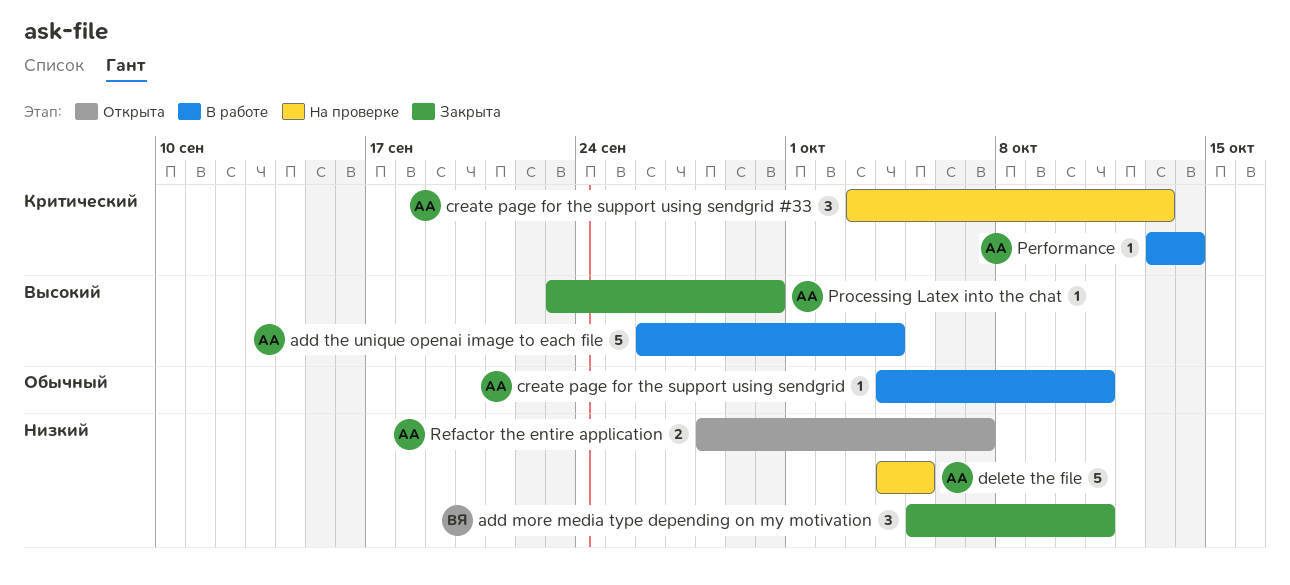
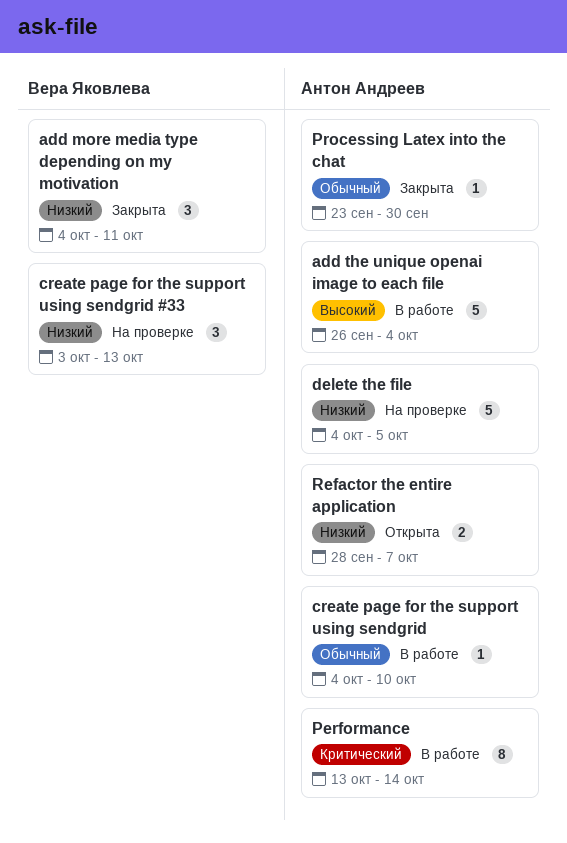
add more media type depending on my motivation, start: Oct 5 -> Oct 4
create page for the support using sendgrid, due: Oct 11 -> Oct 10
create page for the support using sendgrid #33, owner: Антон Андреев -> Вера Яковлева
create page for the support using sendgrid #33, priority: Критический -> Низкий
Performance, estimate: 1 -> 8
Processing Latex into the chat, priority: Высокий -> Обычный

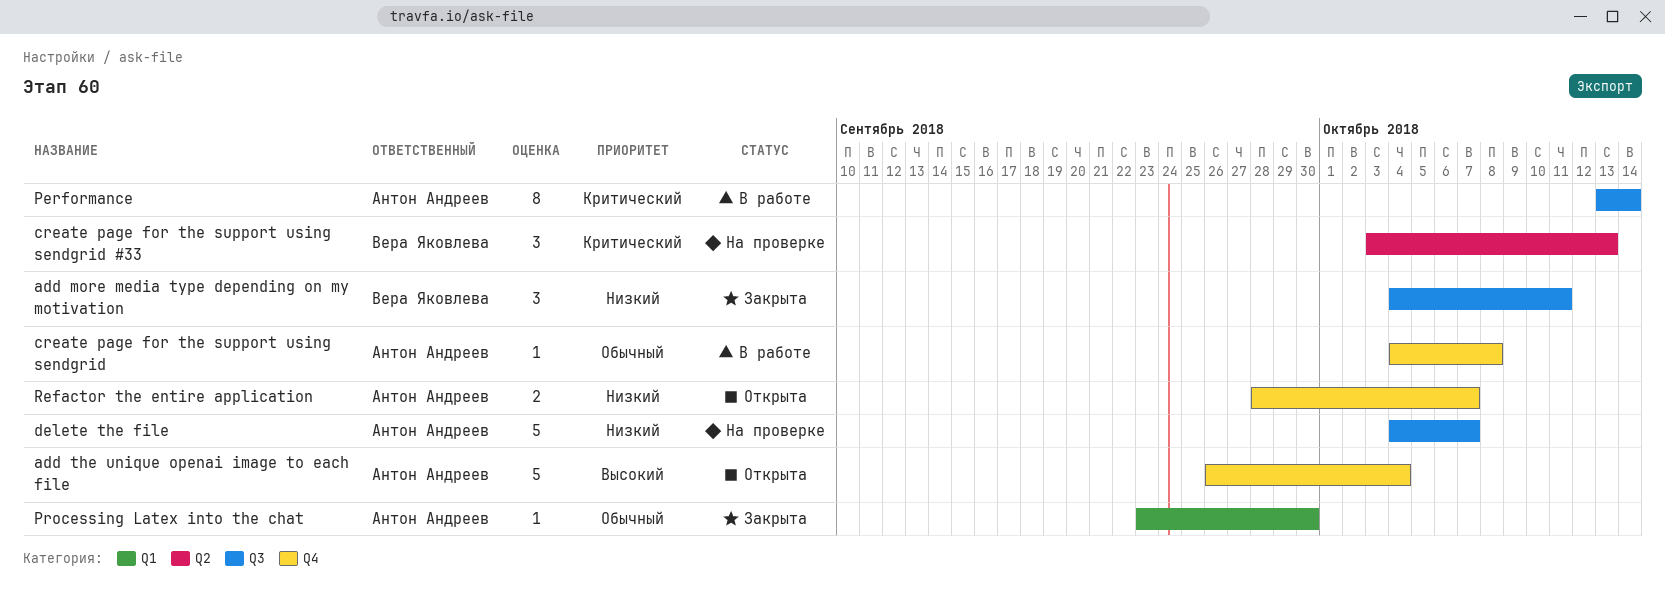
add the unique openai image to each file, status: В работе -> Открыта
create page for the support using sendgrid, due: Oct 10 -> Oct 8
create page for the support using sendgrid #33, priority: Низкий -> Критический
delete the file, due: Oct 5 -> Oct 7

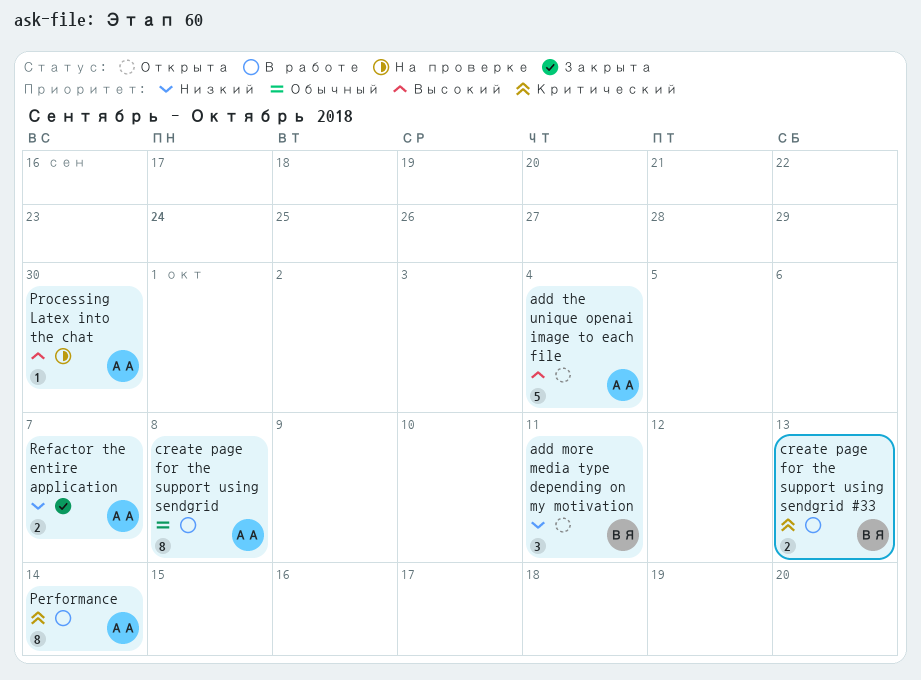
add more media type depending on my motivation, status: Закрыта -> Открыта
create page for the support using sendgrid, estimate: 1 -> 8
create page for the support using sendgrid #33, status: На проверке -> В работе
create page for the support using sendgrid #33, estimate: 3 -> 2
delete the file: present -> none
Processing Latex into the chat, status: Закрыта -> На проверке
Processing Latex into the chat, priority: Обычный -> Высокий
Refactor the entire application, status: Открыта -> Закрыта

